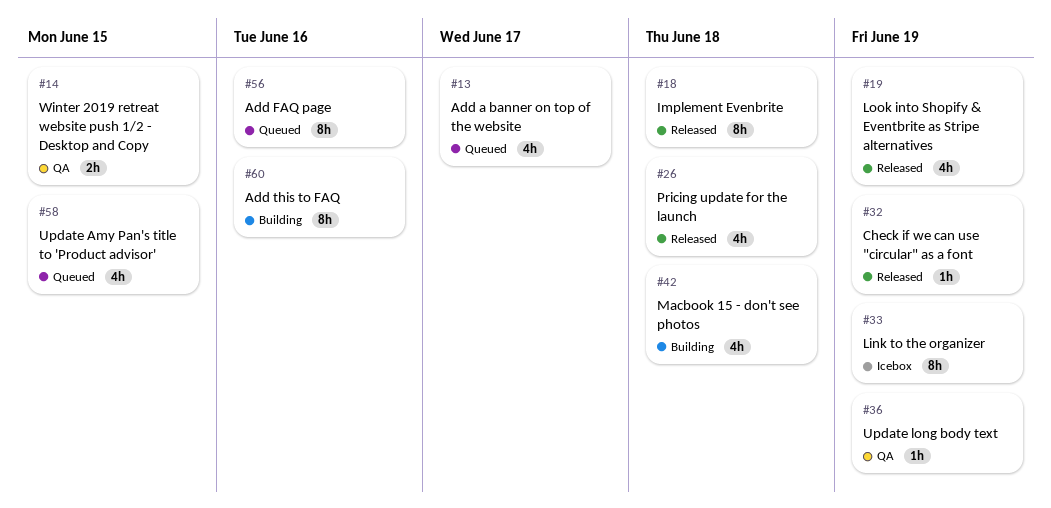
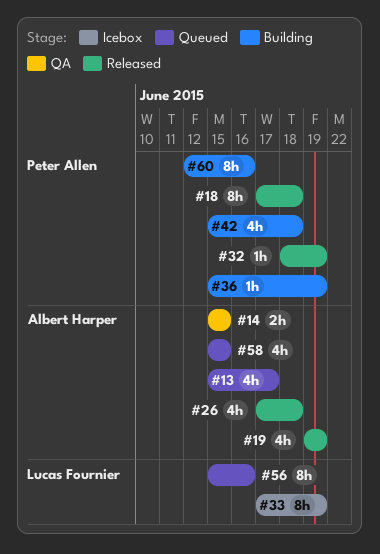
#36, status: QA -> Building

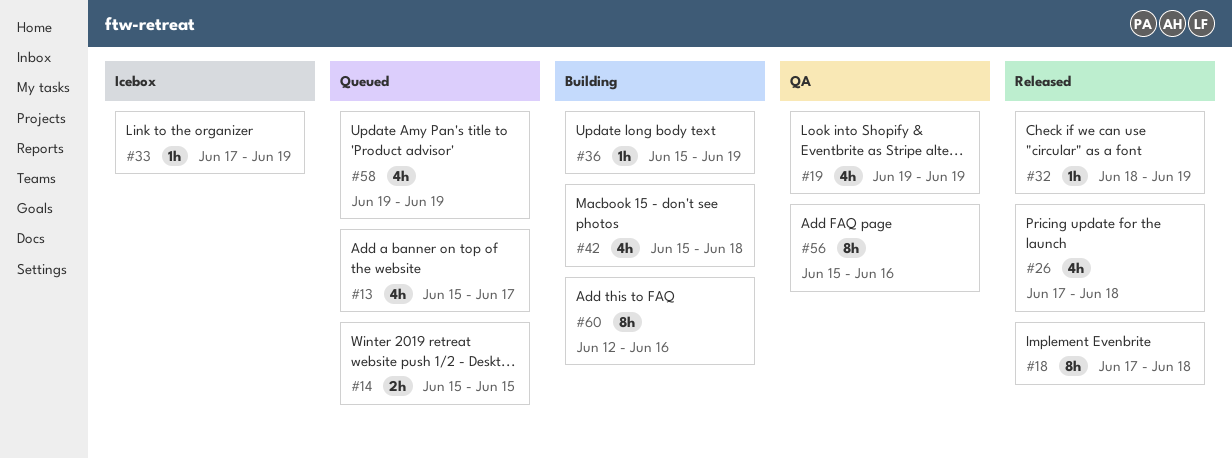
#14, status: QA -> Queued
#19, status: Released -> QA
#33, estimate: 8h -> 1h
#56, status: Queued -> QA
#58, start: Jun 15 -> Jun 19
#58, due: Jun 15 -> Jun 19

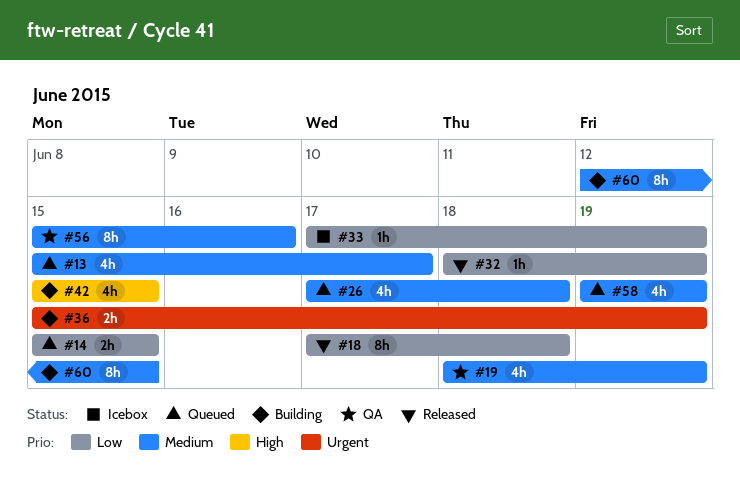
#19, start: Jun 19 -> Jun 18
#26, status: Released -> Queued
#36, estimate: 1h -> 2h
#42, due: Jun 18 -> Jun 15
#60, due: Jun 16 -> Jun 15

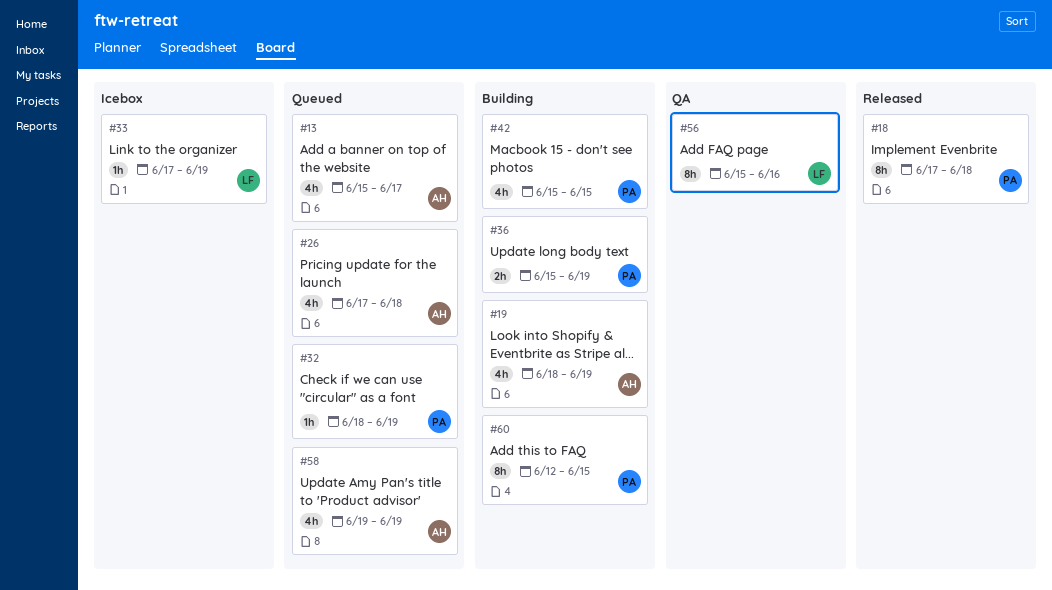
#14: present -> none
#19, status: QA -> Building
#32, status: Released -> Queued

